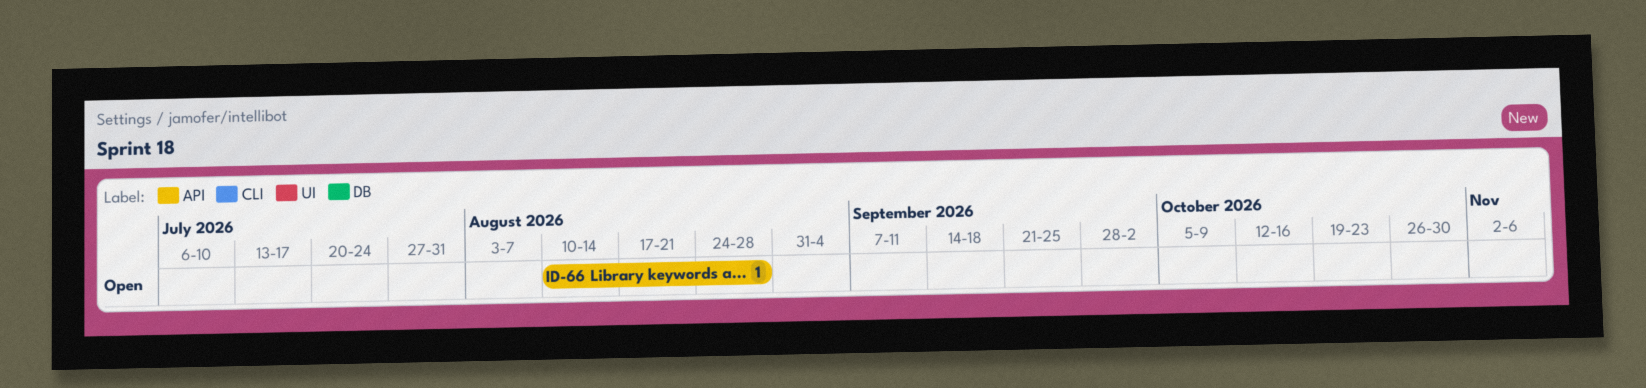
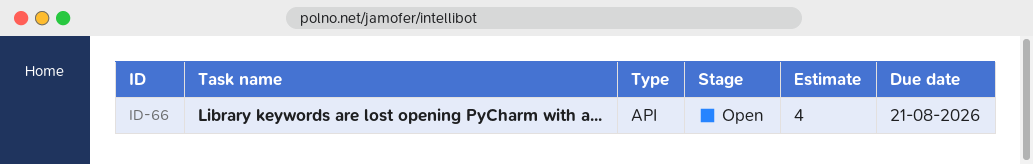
ID-66, estimate: 1 -> 4
ID-66, due: Aug 28 -> Aug 21

